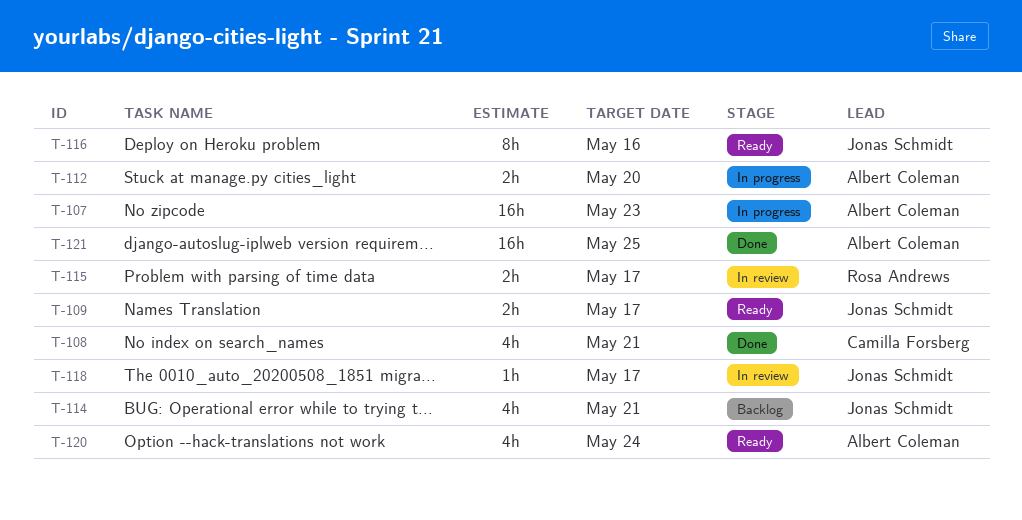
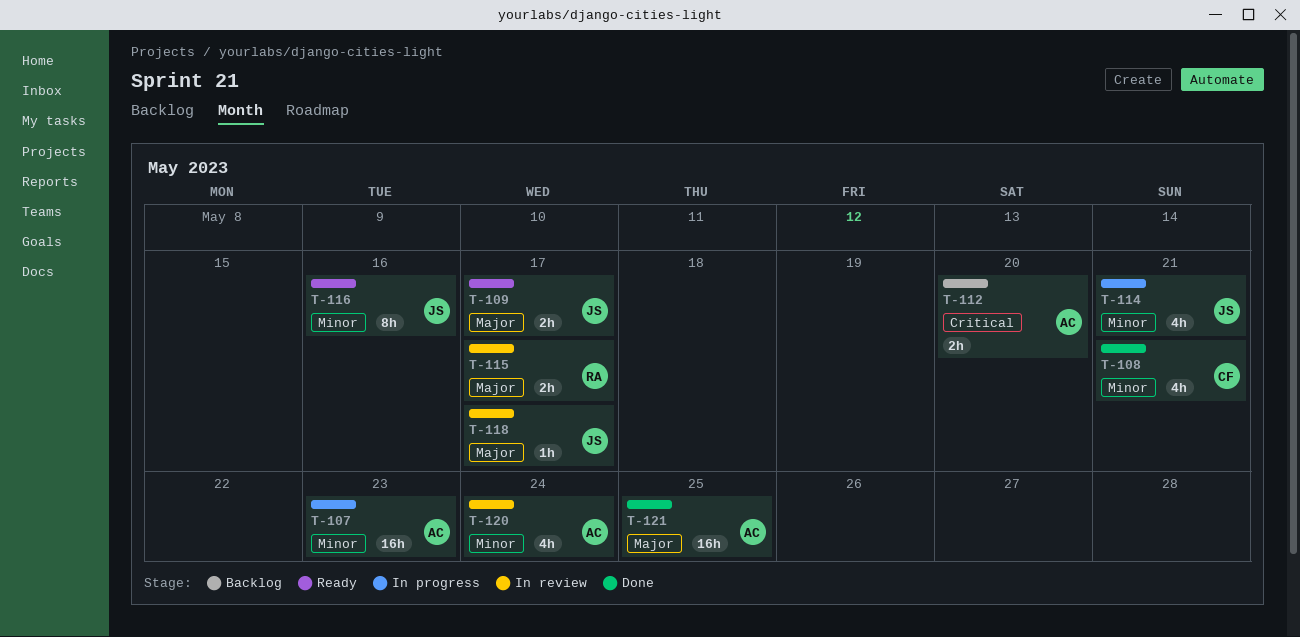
T-112, status: In progress -> Backlog
T-114, status: Backlog -> In progress
T-120, status: Ready -> In review

